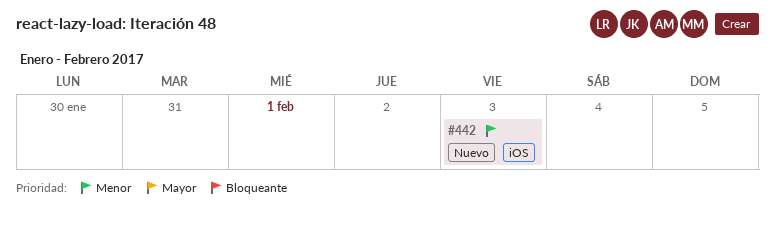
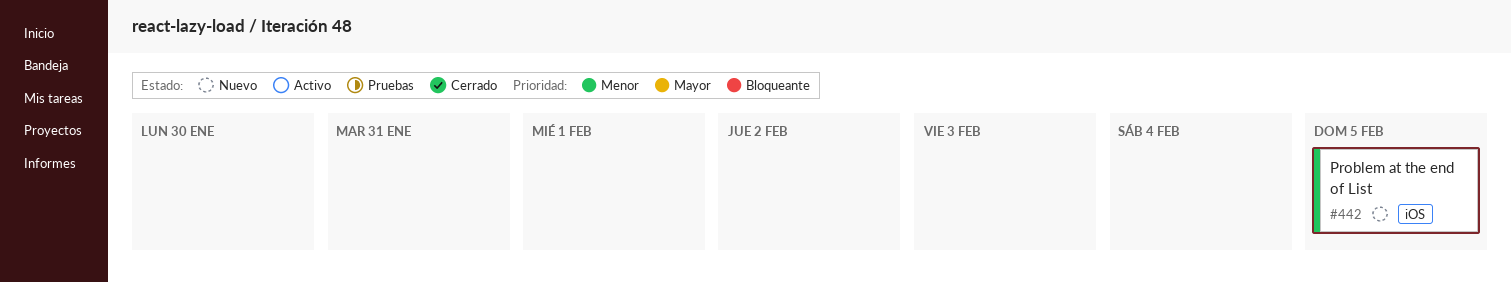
#442, due: Feb 3 -> Feb 5

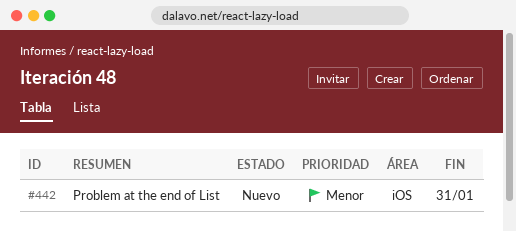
#442, due: Feb 5 -> Jan 31

